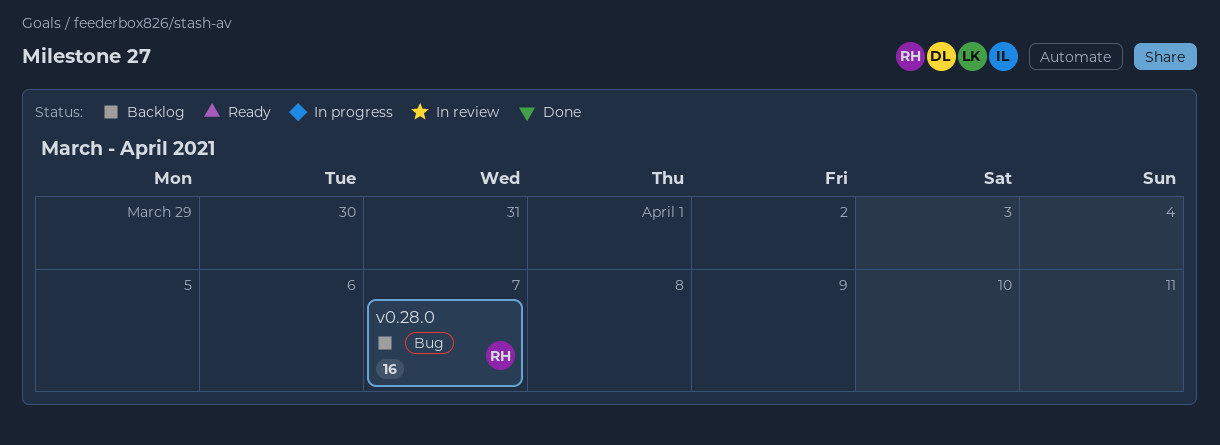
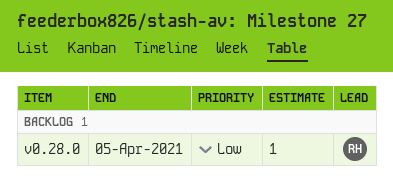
v0.28.0, estimate: 16 -> 1
v0.28.0, due: Apr 7 -> Apr 5

